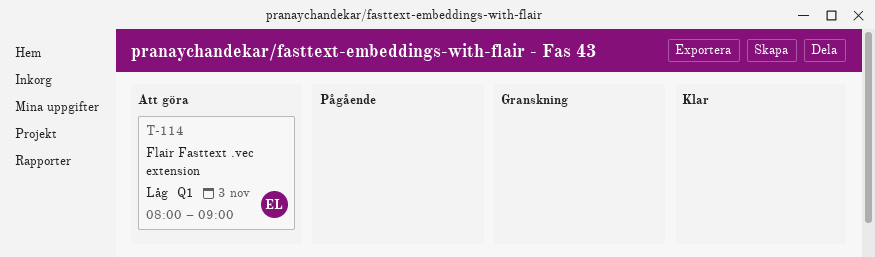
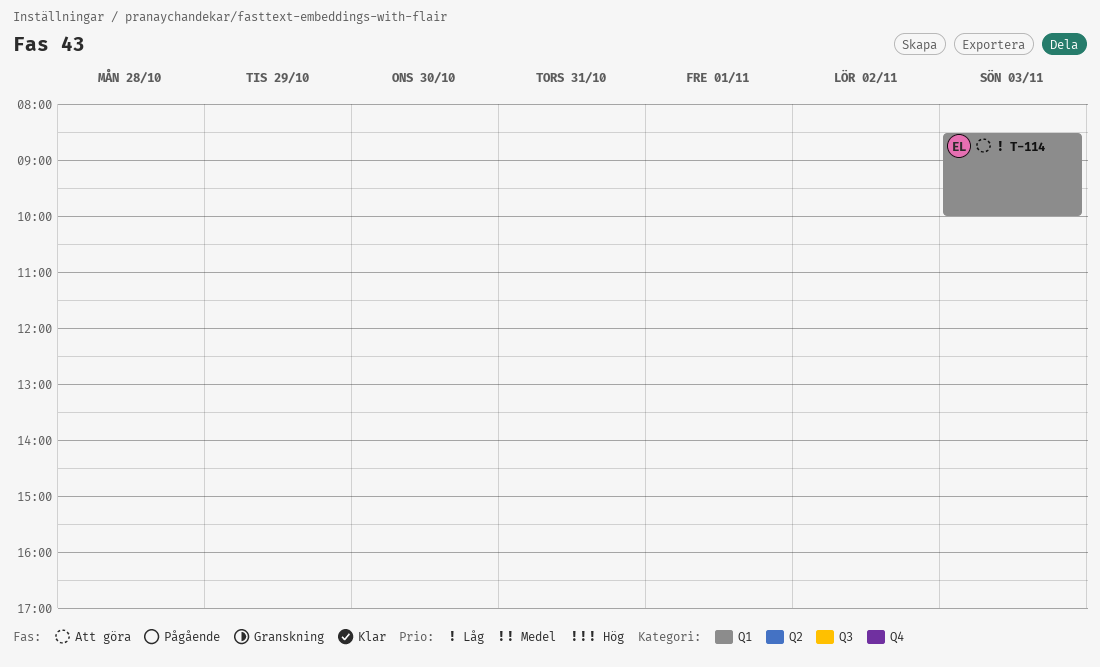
T-114, begins: 08:00 -> 08:30
T-114, ends: 09:00 -> 10:00

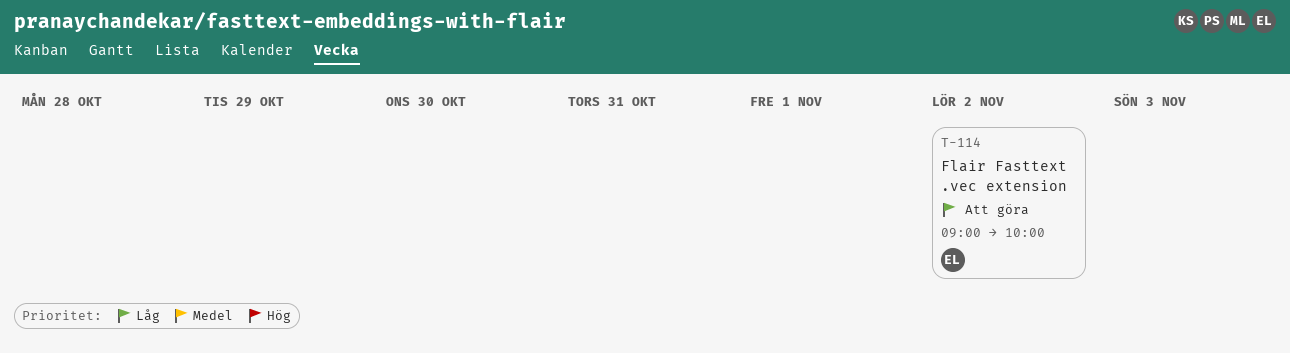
T-114, day: Nov 3 -> Nov 2
T-114, begins: 08:30 -> 09:00

